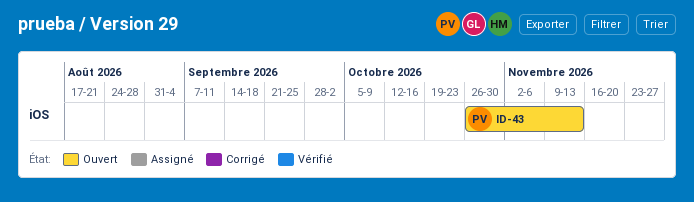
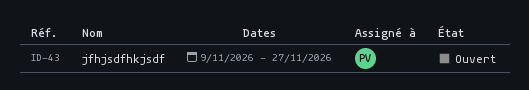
ID-43, start: Oct 26 -> Nov 9
ID-43, due: Nov 13 -> Nov 27

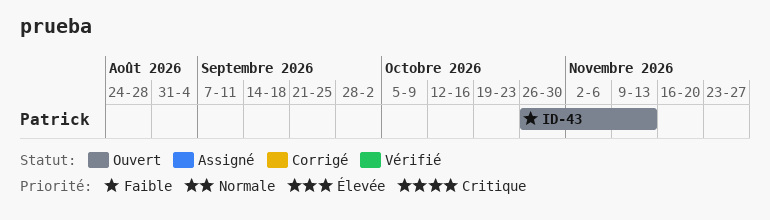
ID-43, start: Nov 9 -> Oct 26
ID-43, due: Nov 27 -> Nov 13

